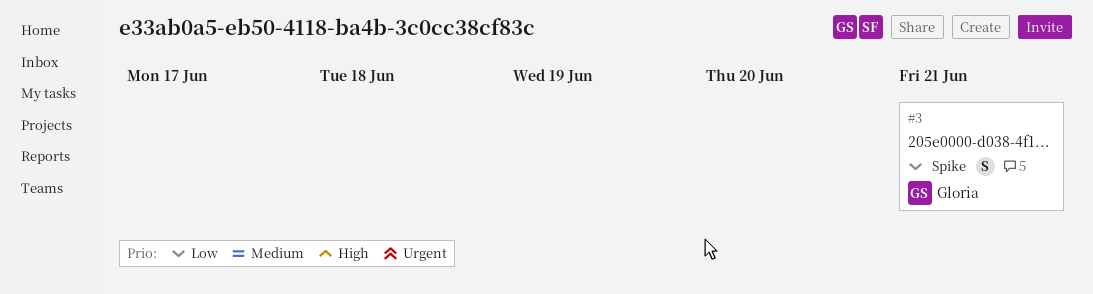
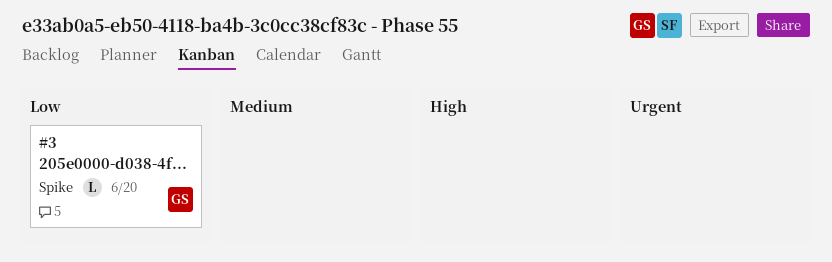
#3, estimate: S -> L
#3, due: Jun 21 -> Jun 20

